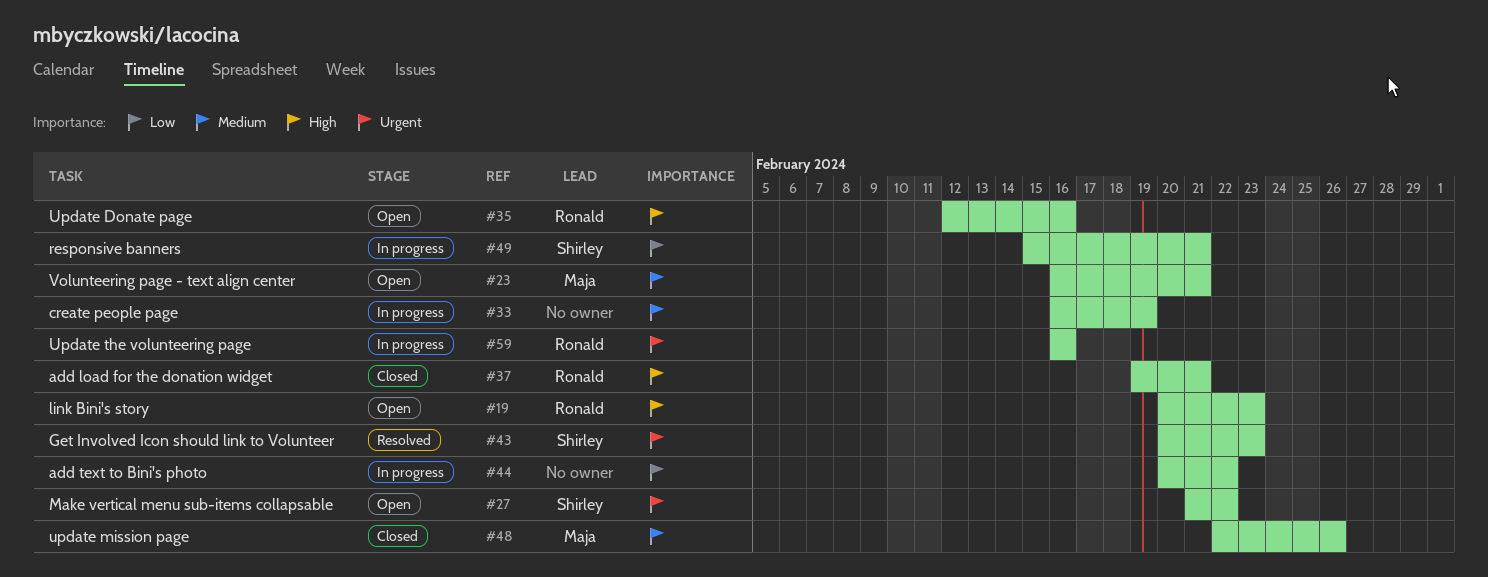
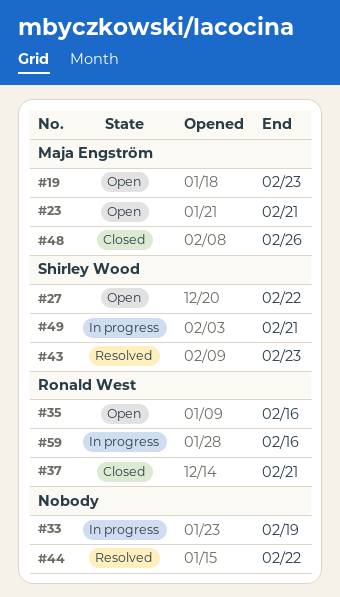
#19, owner: Ronald West -> Maja Engström
#44, status: In progress -> Resolved

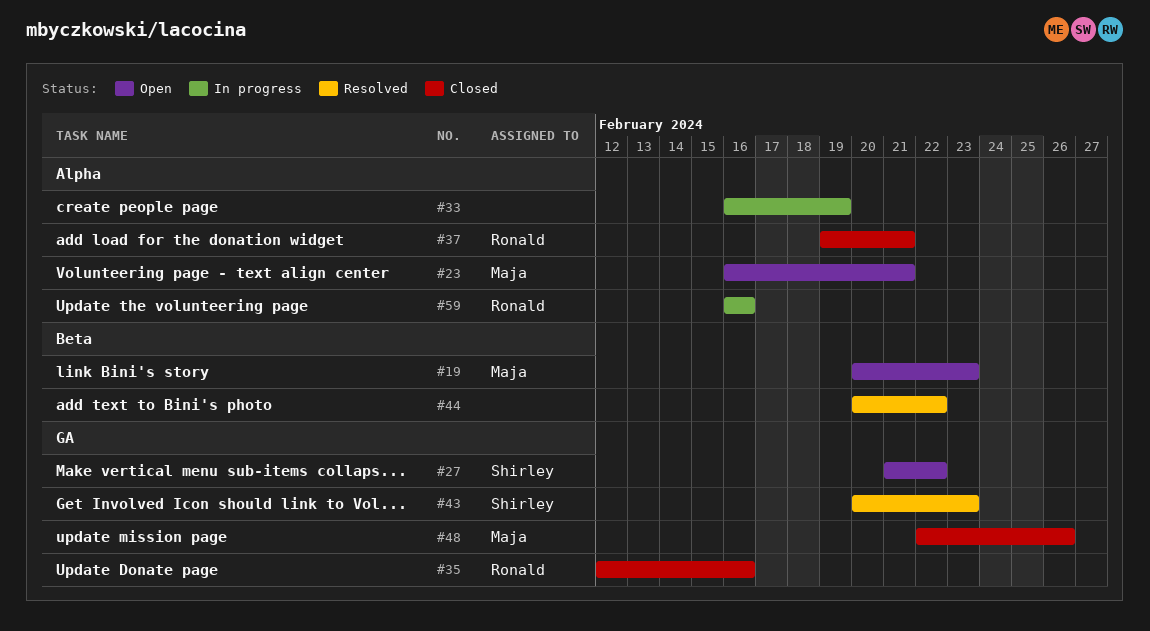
#35, status: Open -> Closed
#49: present -> none

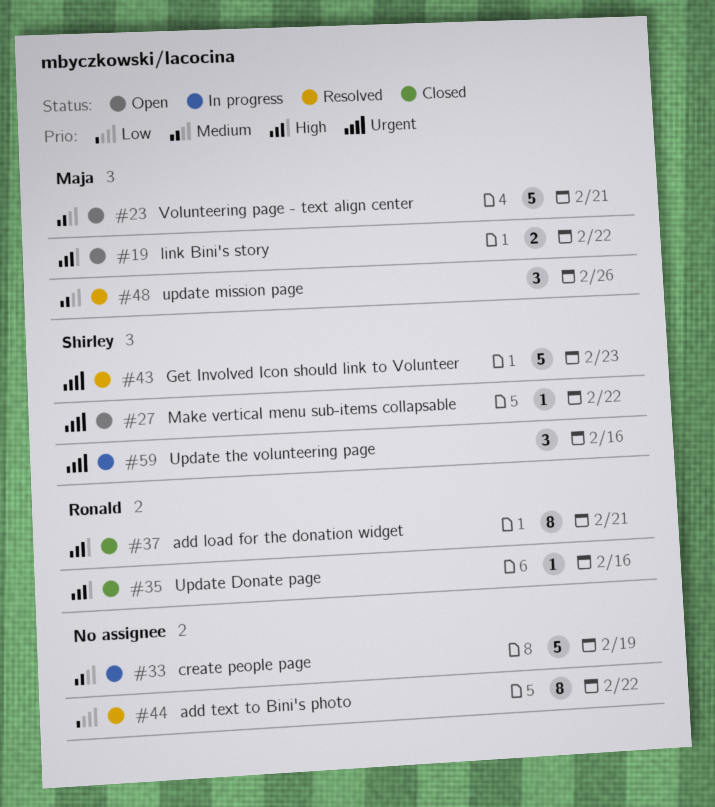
#19, due: Feb 23 -> Feb 22
#48, status: Closed -> Resolved
#59, owner: Ronald -> Shirley

